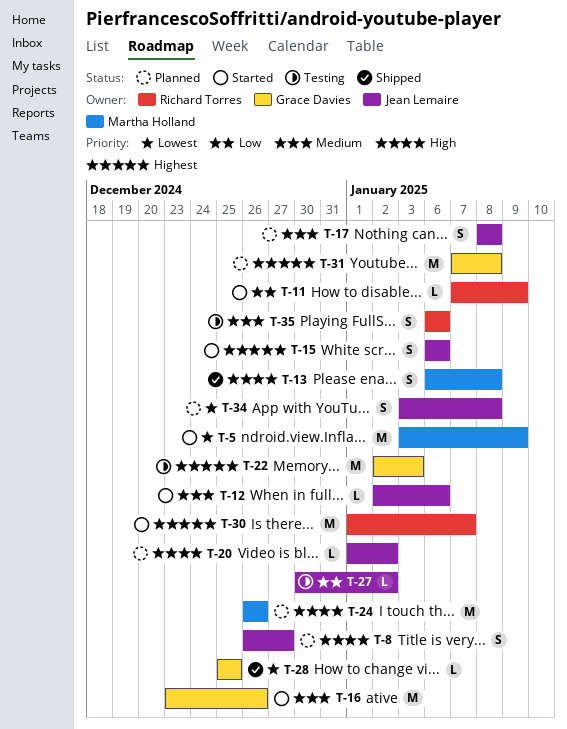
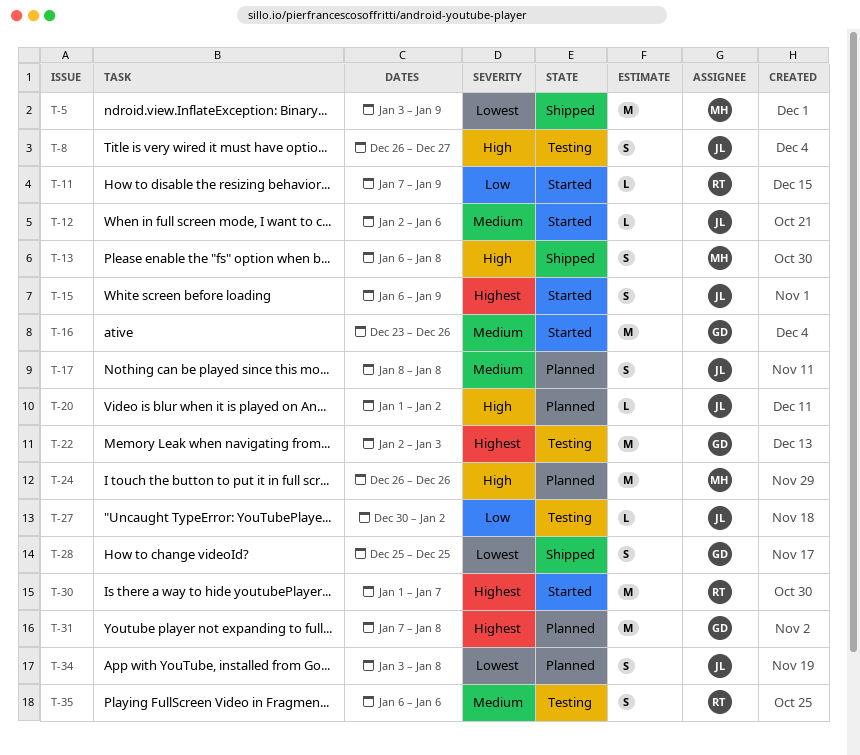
T-5, status: Started -> Shipped
T-8, status: Planned -> Testing
T-15, due: Jan 6 -> Jan 9
T-28, estimate: L -> S

